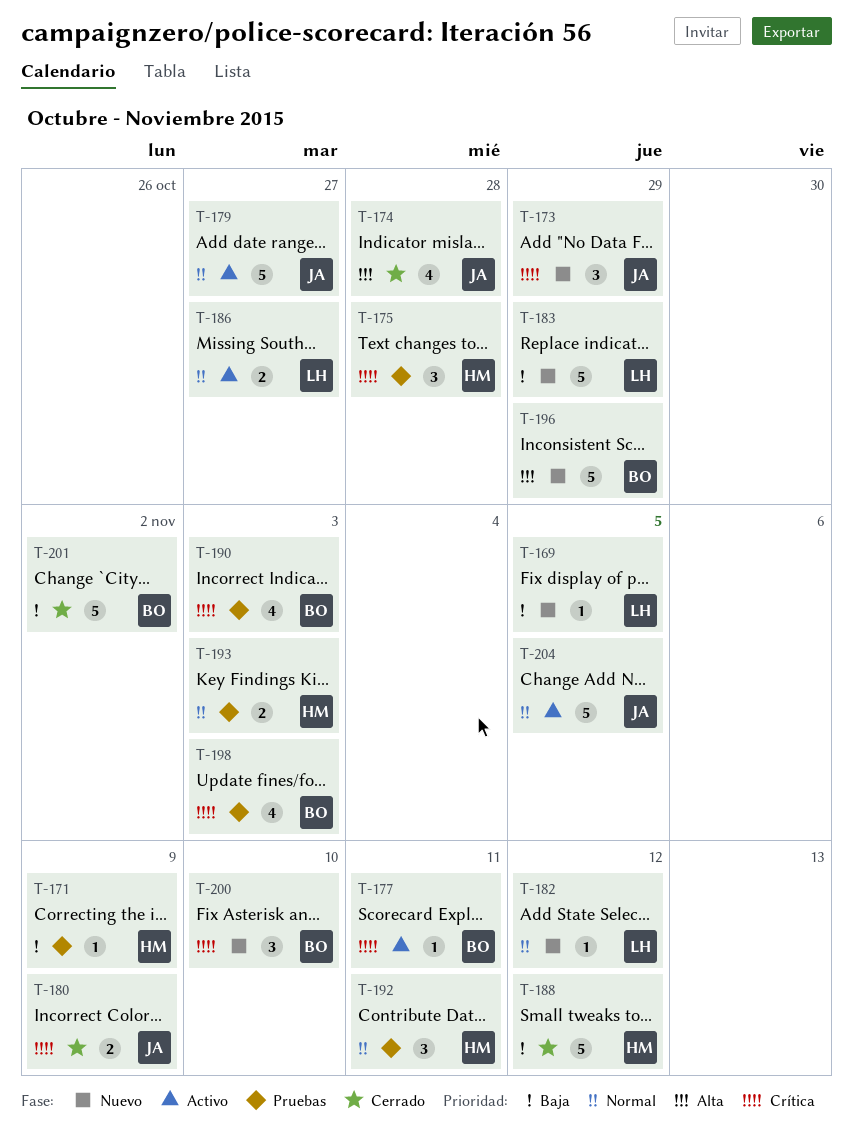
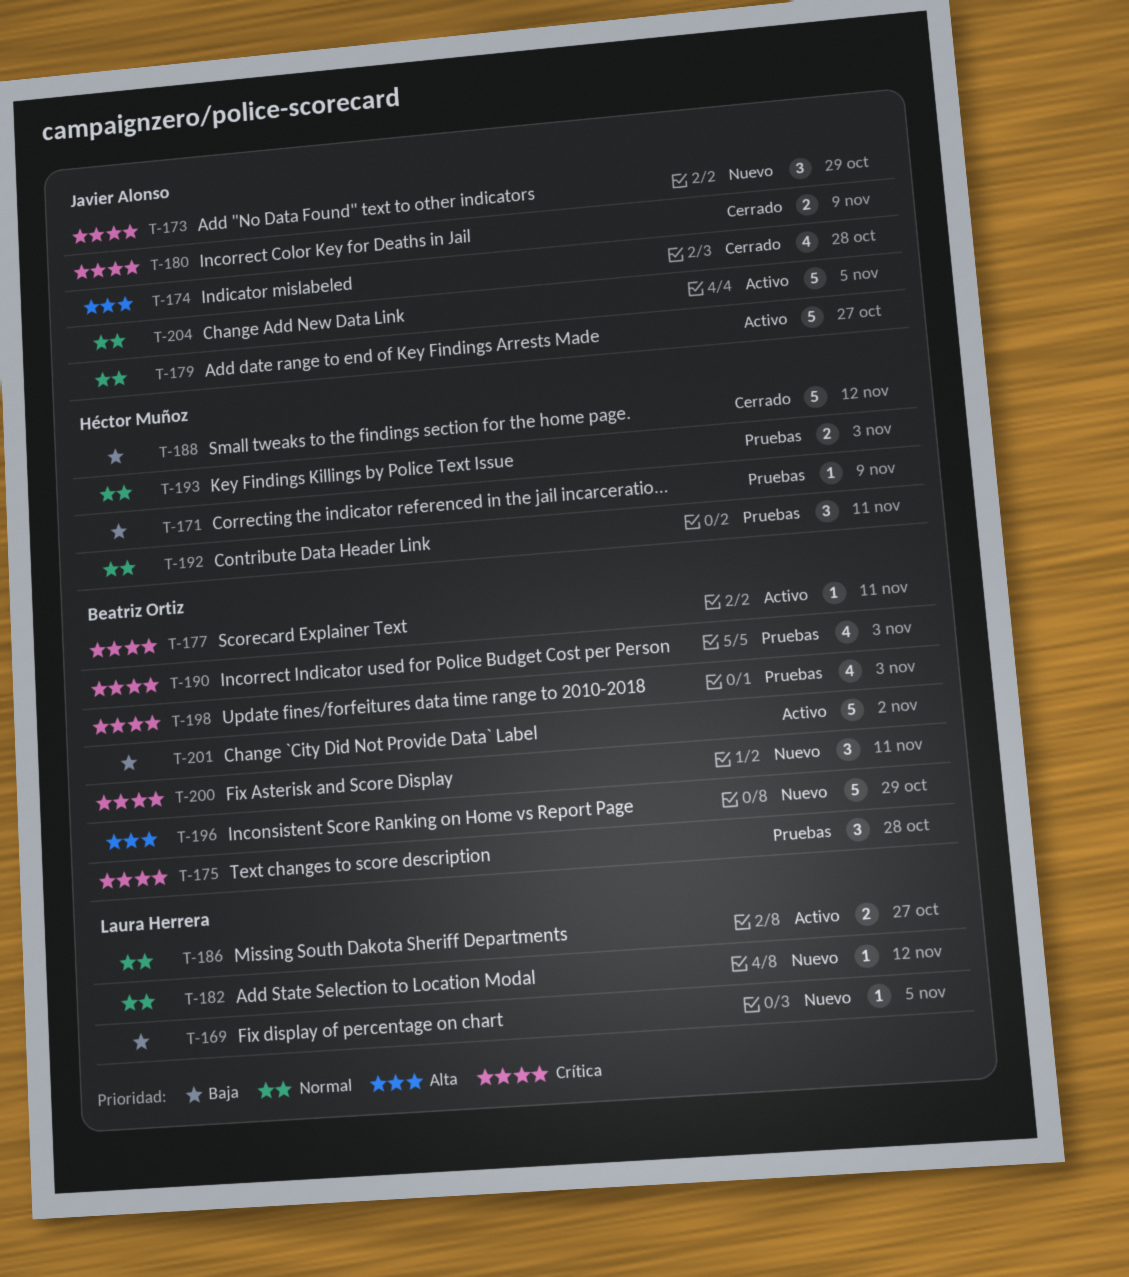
T-175, owner: Héctor Muñoz -> Beatriz Ortiz
T-183: present -> none
T-200, due: Nov 10 -> Nov 11
T-201, status: Cerrado -> Activo

